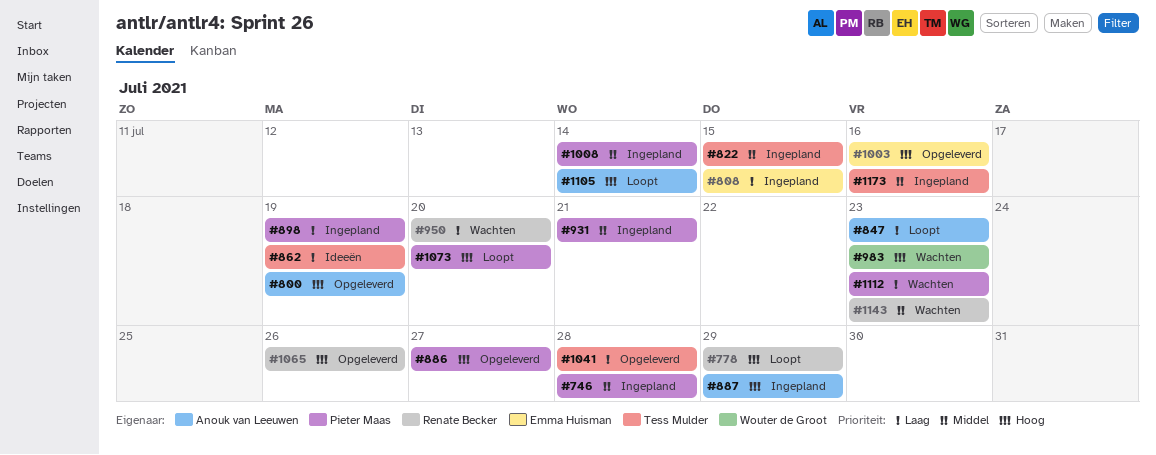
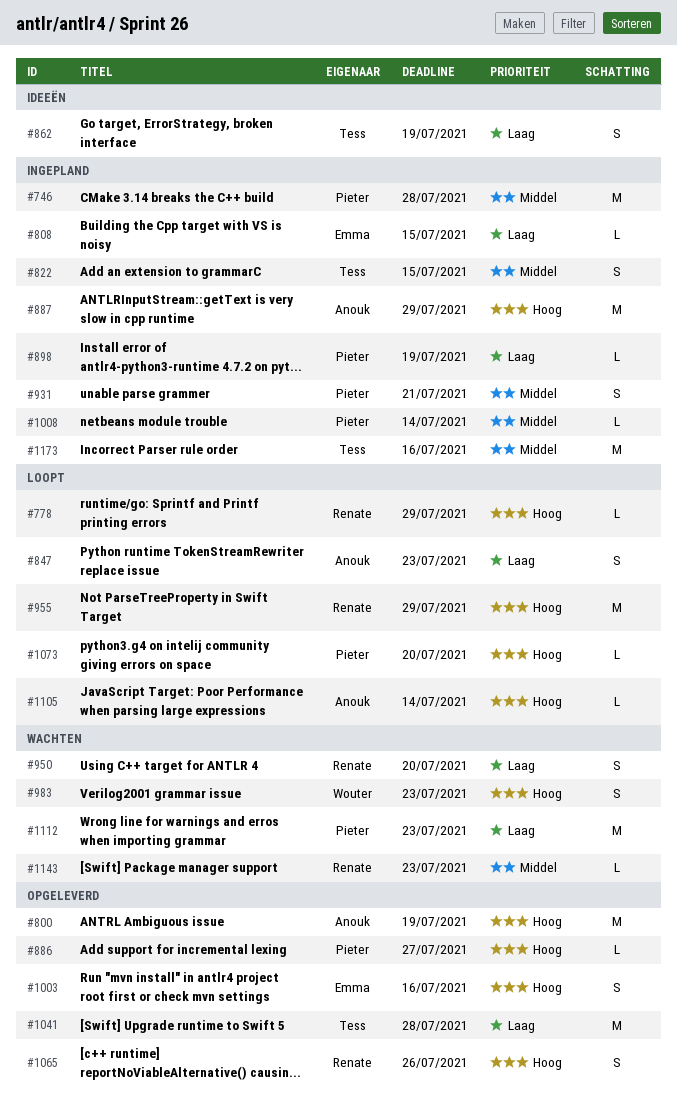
#955: none -> present

